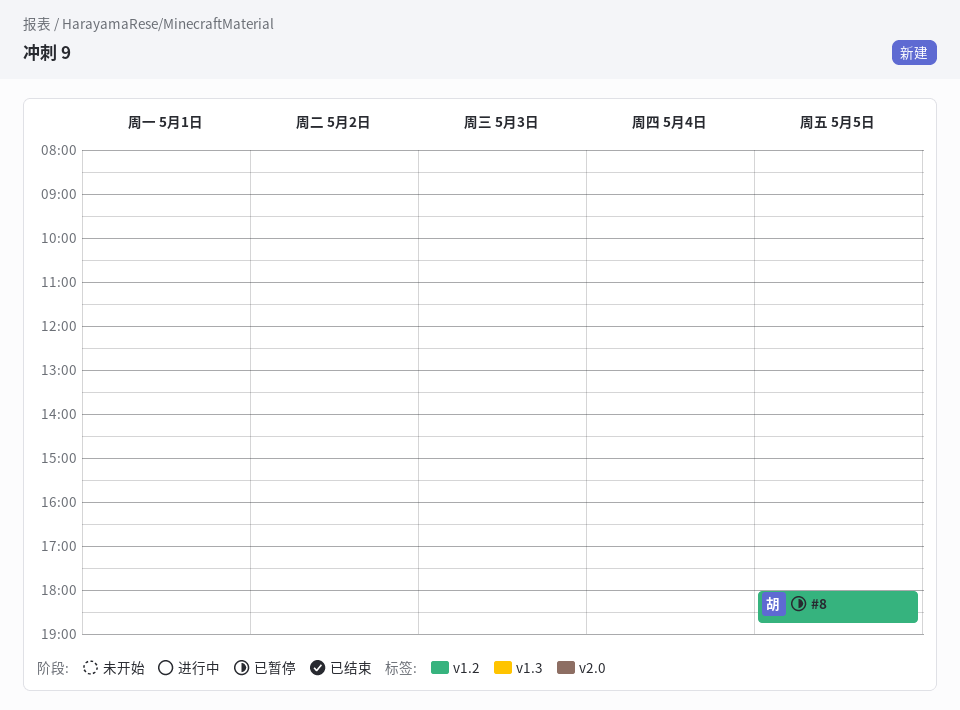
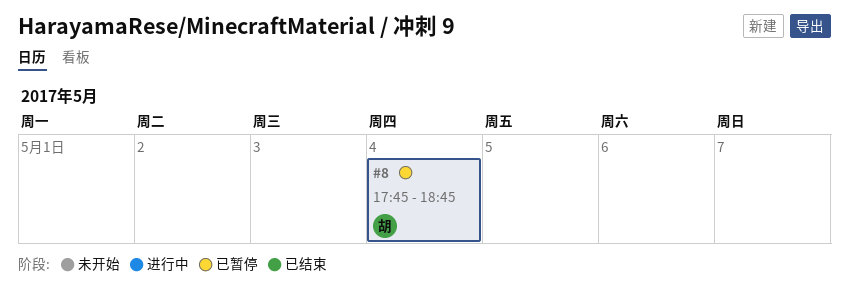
#8, day: May 5 -> May 4
#8, begins: 18:00 -> 17:45

